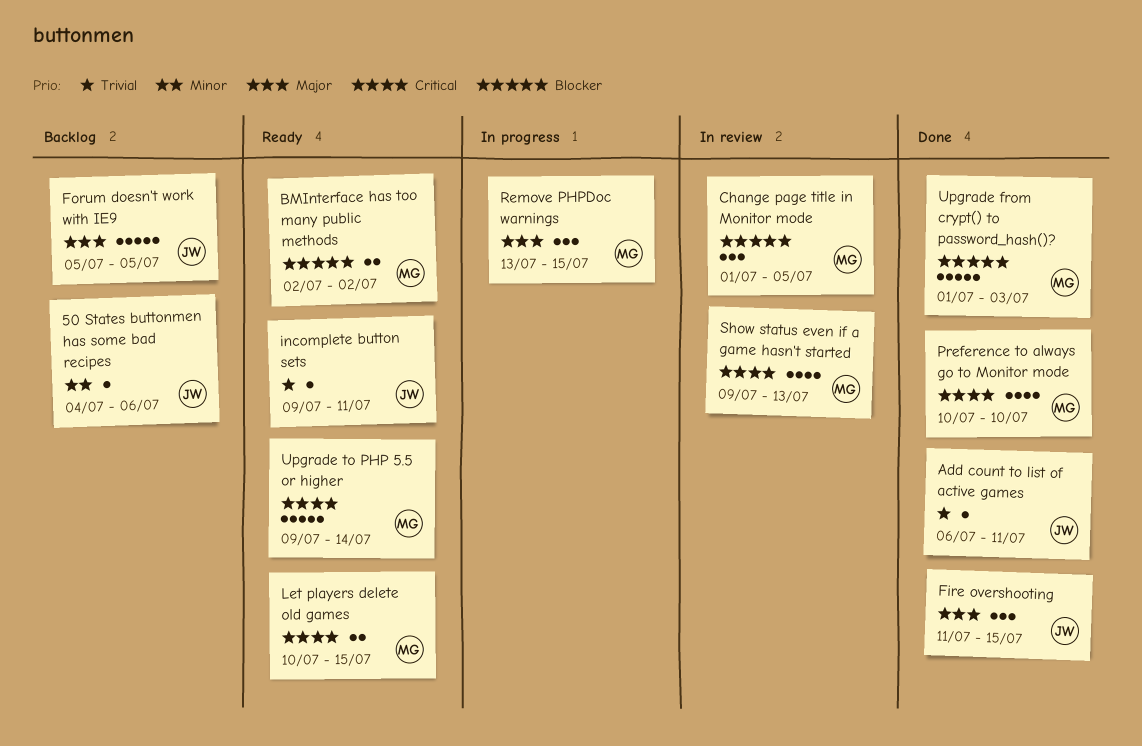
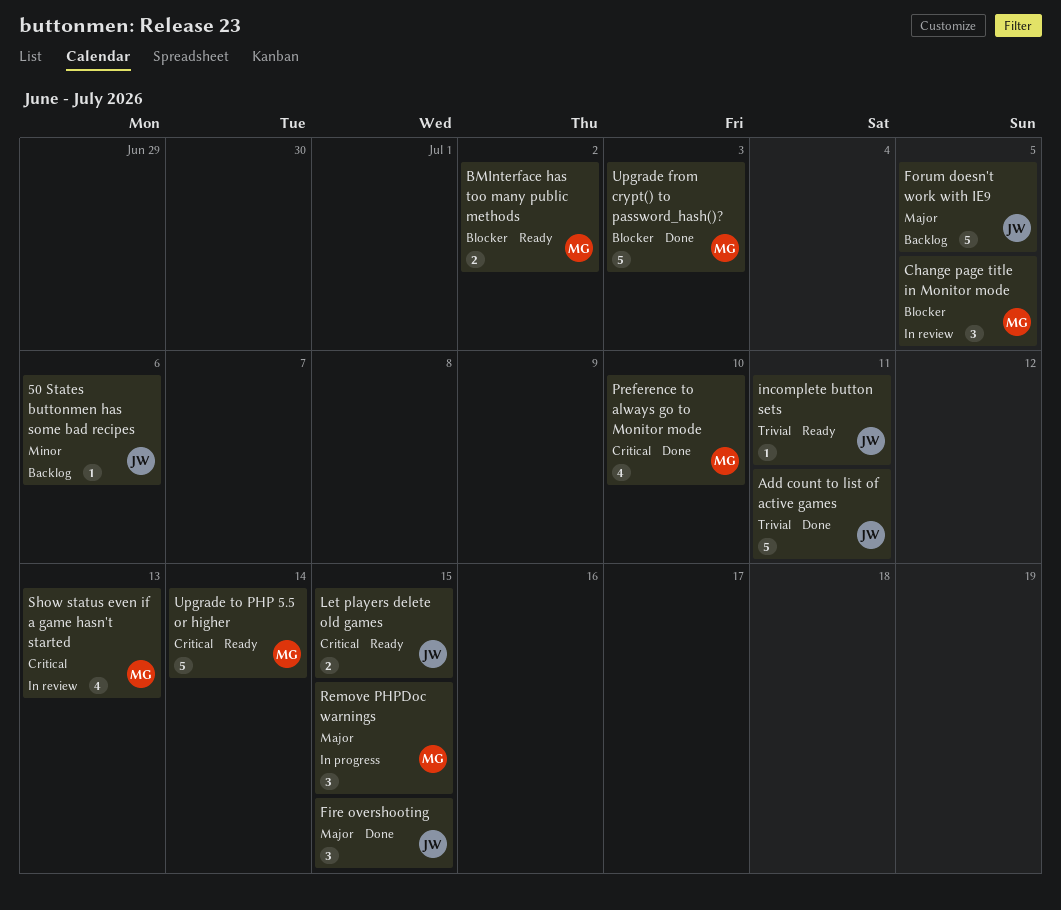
Add count to list of active games, estimate: 1 -> 5
Let players delete old games, owner: MG -> JW

